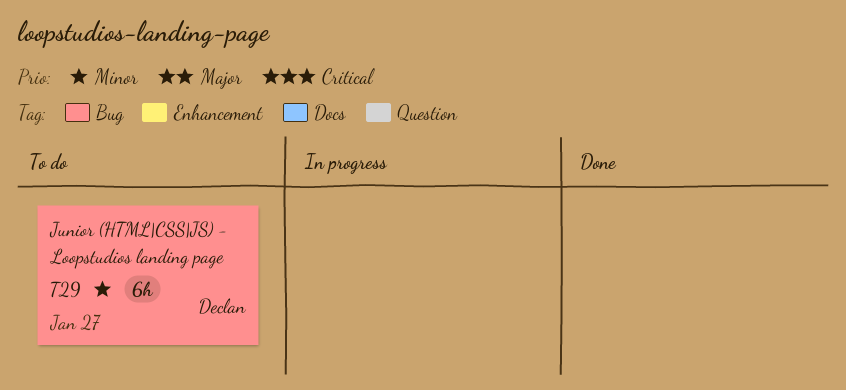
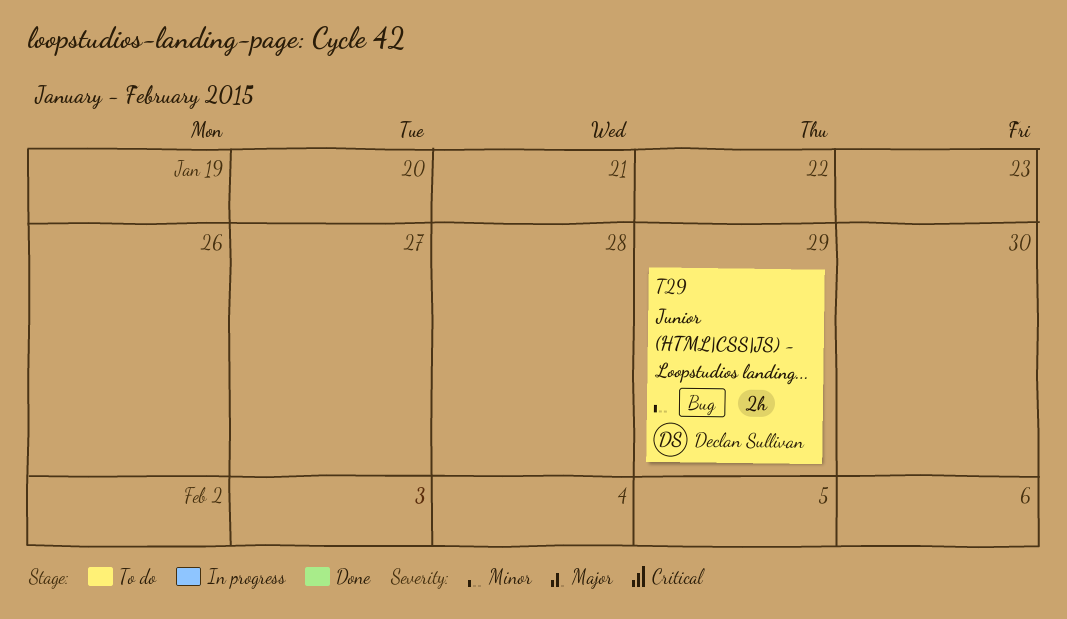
T29, estimate: 6h -> 2h
T29, due: Jan 27 -> Jan 29

